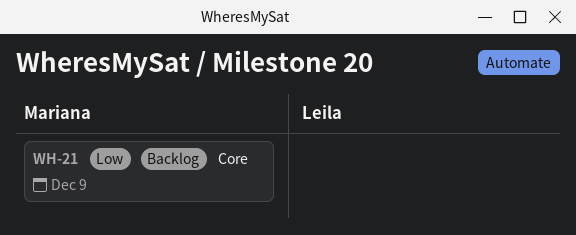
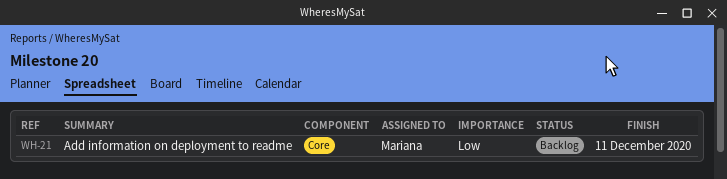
WH-21, due: Dec 9 -> Dec 11

